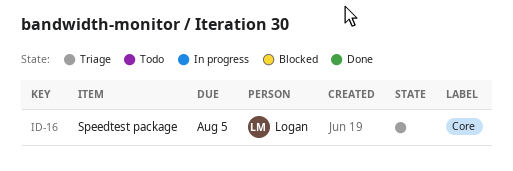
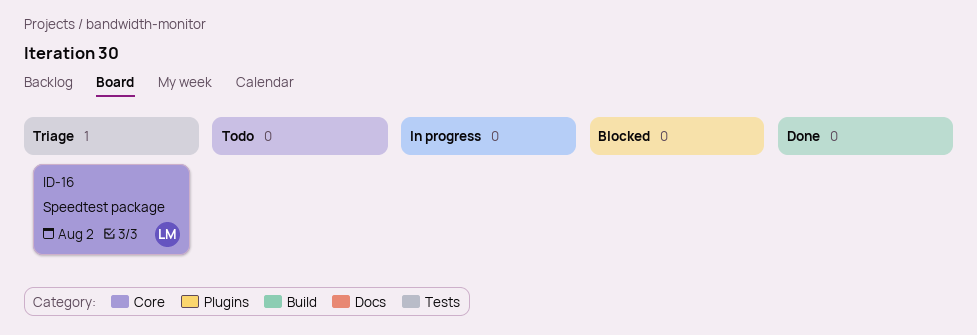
ID-16, due: Aug 5 -> Aug 2

